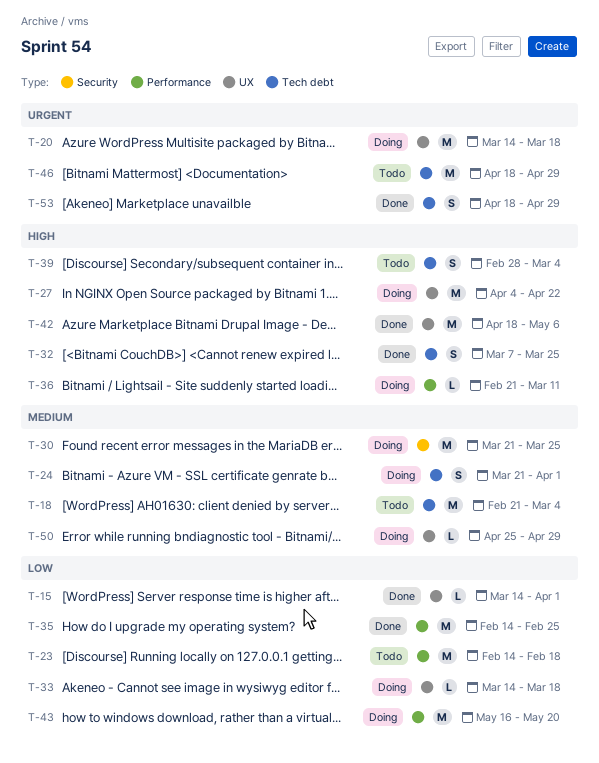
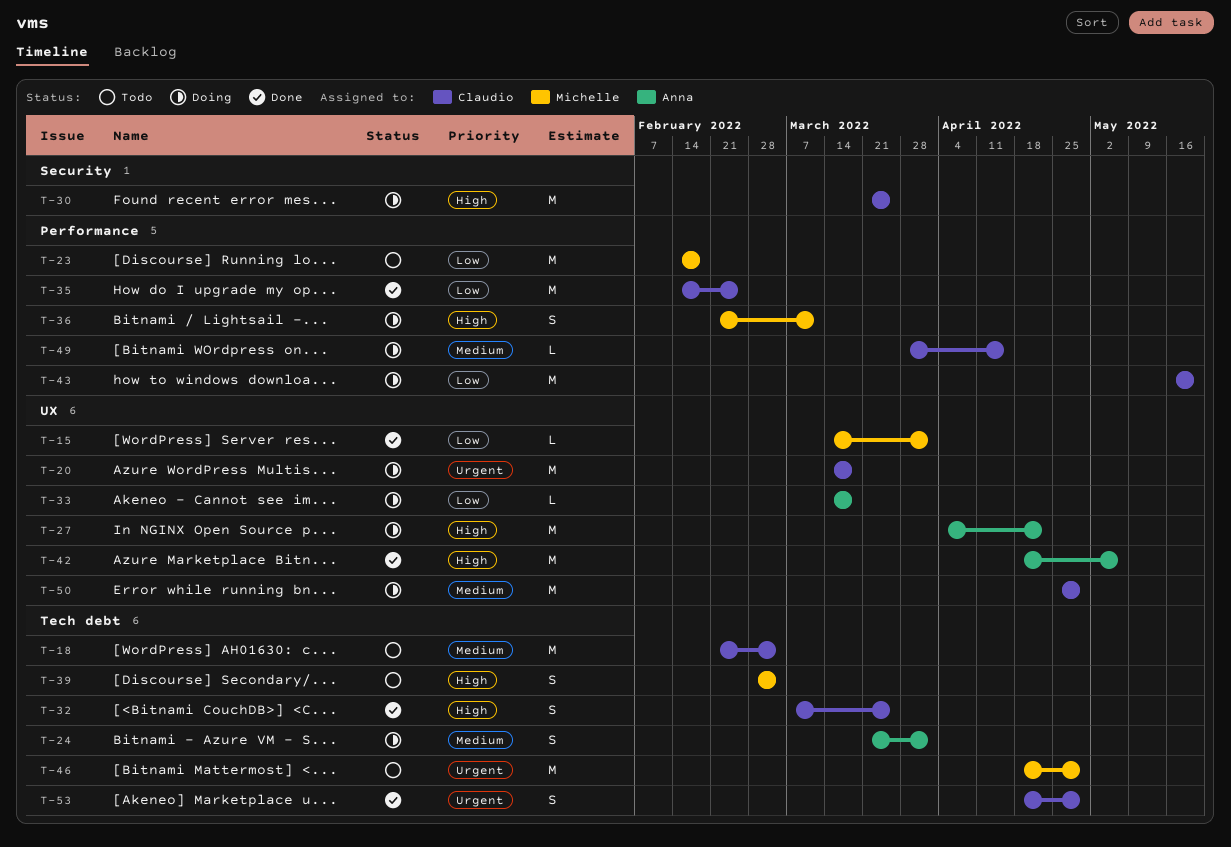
T-30, priority: Medium -> High
T-36, estimate: L -> S
T-49: none -> present
T-50, estimate: L -> M

